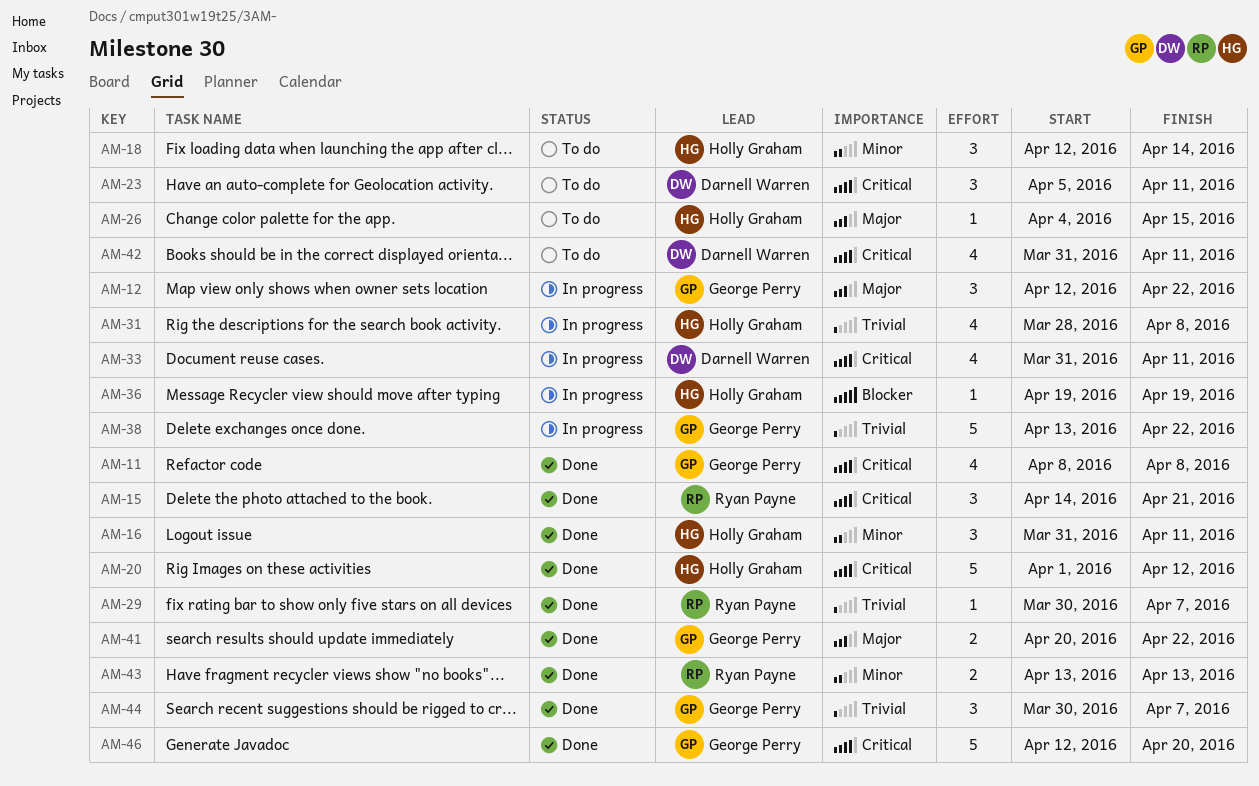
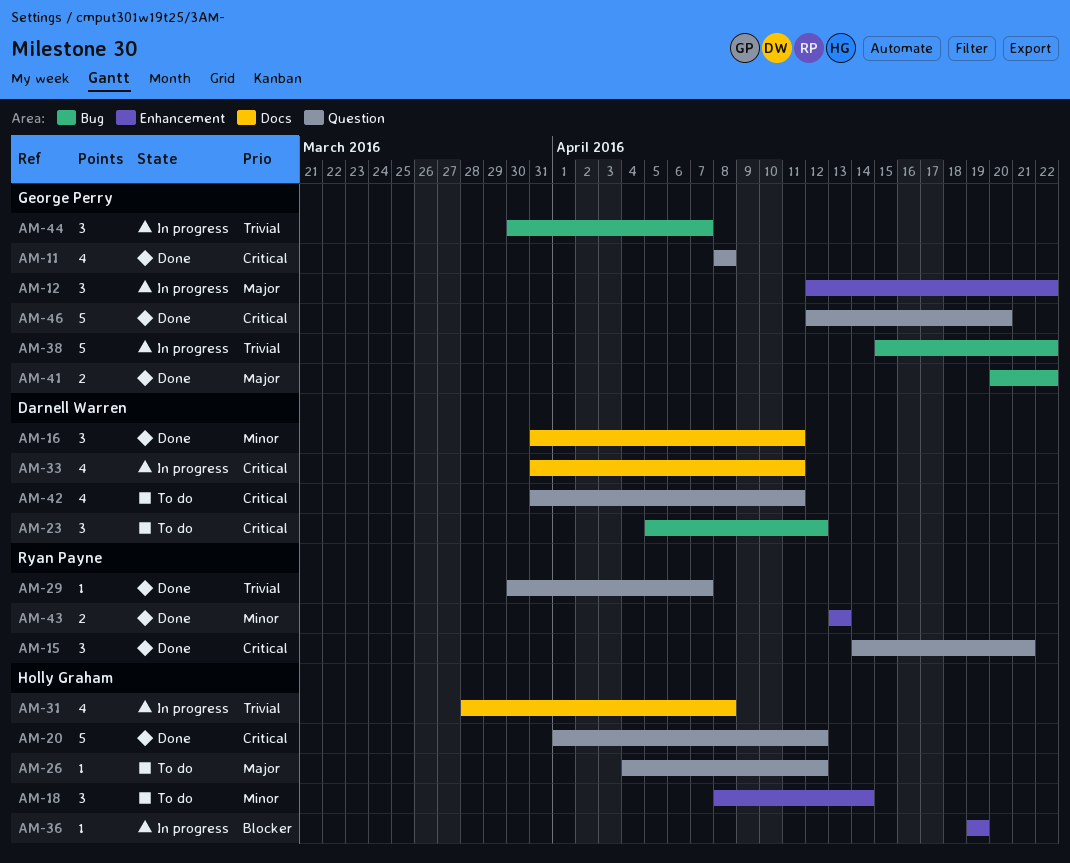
AM-16, owner: Holly Graham -> Darnell Warren
AM-18, start: Apr 12 -> Apr 8
AM-23, due: Apr 11 -> Apr 12
AM-26, due: Apr 15 -> Apr 12
AM-38, start: Apr 13 -> Apr 15
AM-44, status: Done -> In progress

